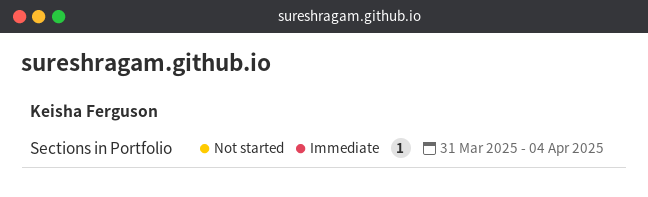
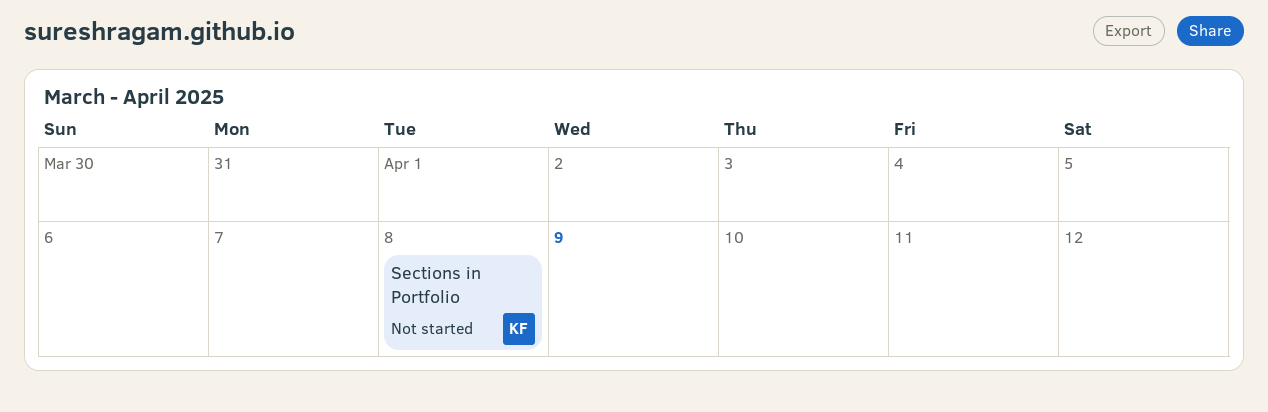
Sections in Portfolio, due: Apr 4 -> Apr 8

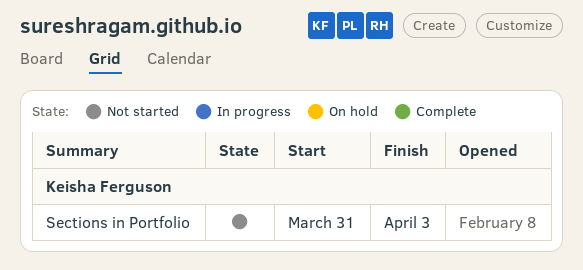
Sections in Portfolio, due: Apr 8 -> Apr 3

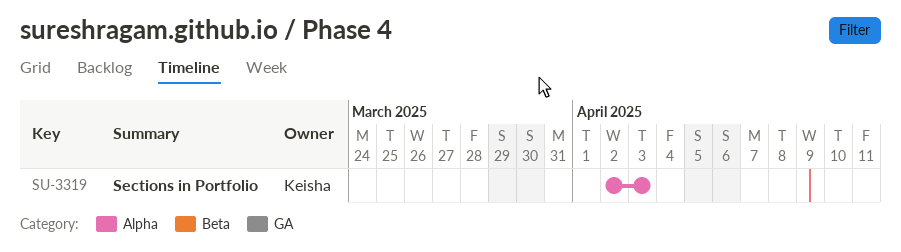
Sections in Portfolio, start: Mar 31 -> Apr 2

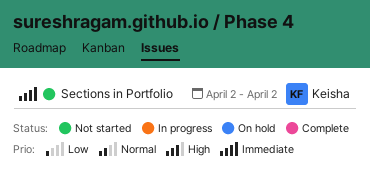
Sections in Portfolio, due: Apr 3 -> Apr 2

